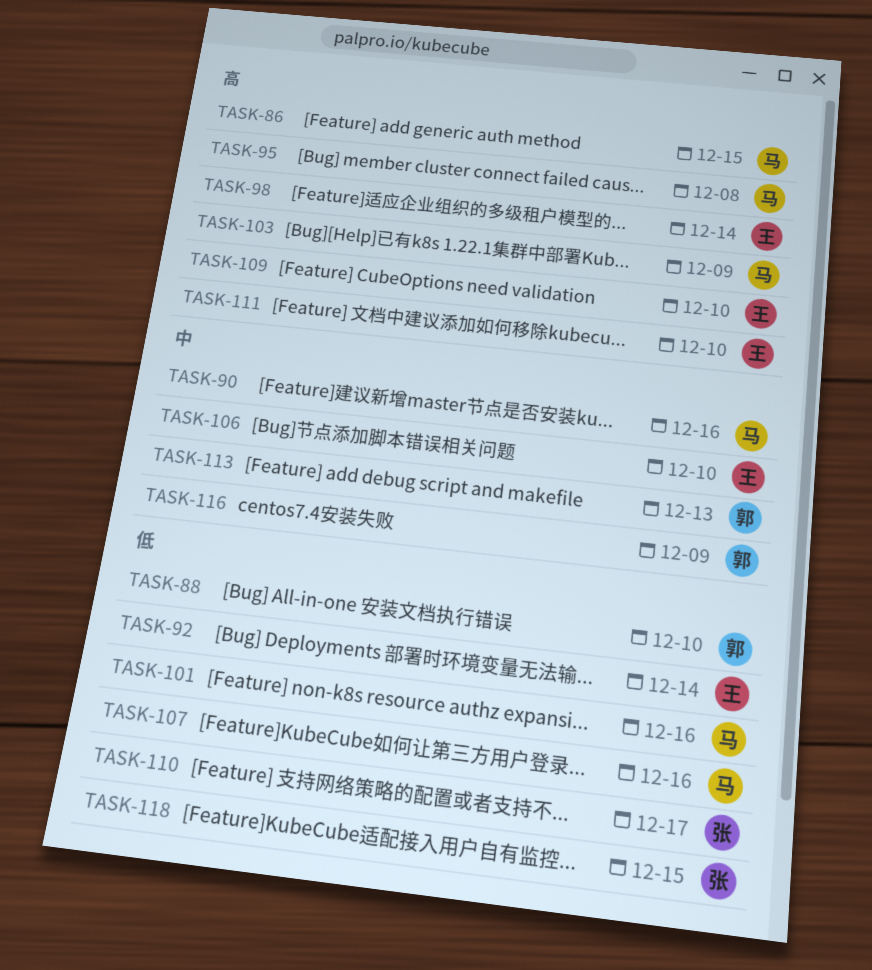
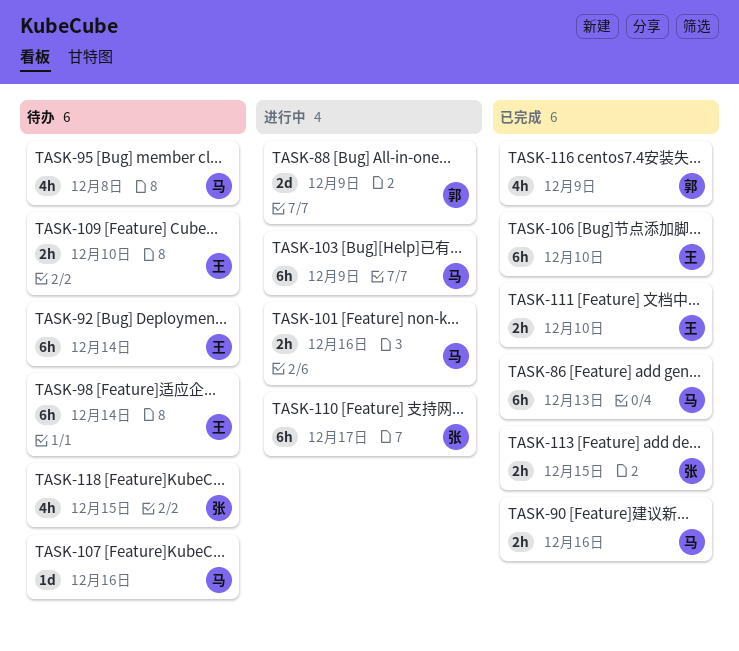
TASK-86, due: Dec 15 -> Dec 13
TASK-88, due: Dec 10 -> Dec 9
TASK-113, owner: 郭 -> 张
TASK-113, due: Dec 13 -> Dec 15

